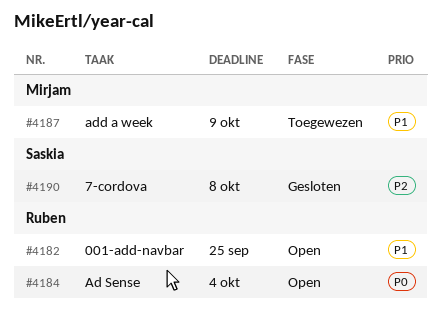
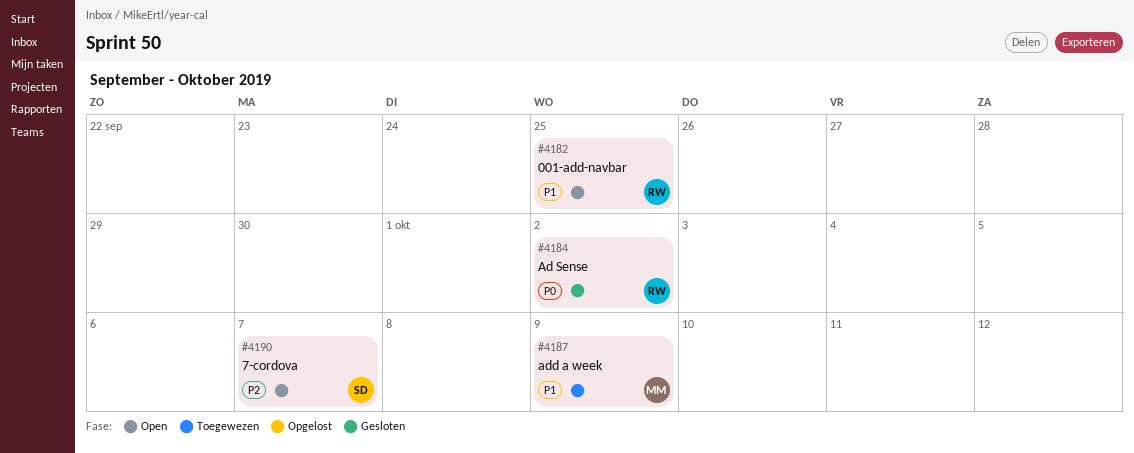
#4184, status: Open -> Gesloten
#4184, due: Oct 4 -> Oct 2
#4190, status: Gesloten -> Open
#4190, due: Oct 8 -> Oct 7

